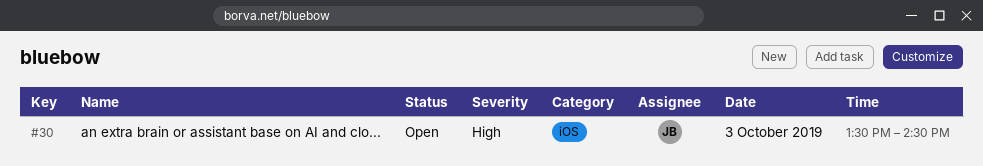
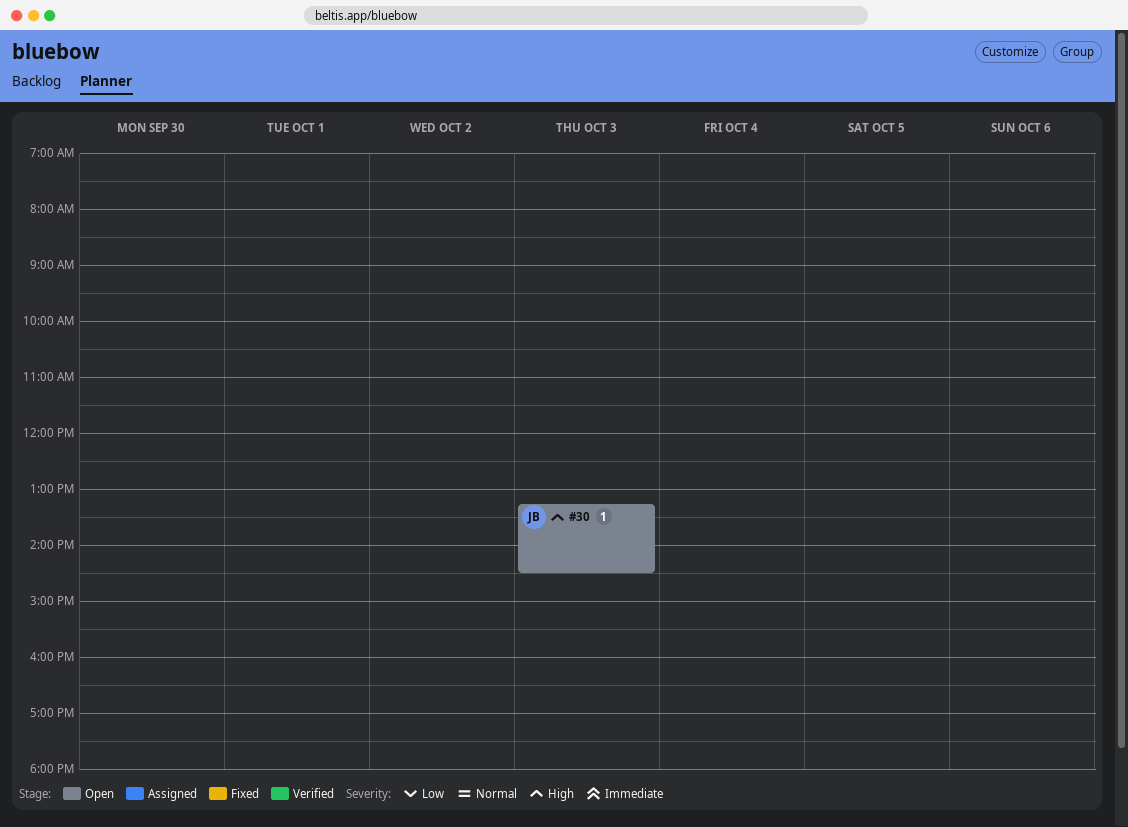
#30, begins: 13:30 -> 13:15

